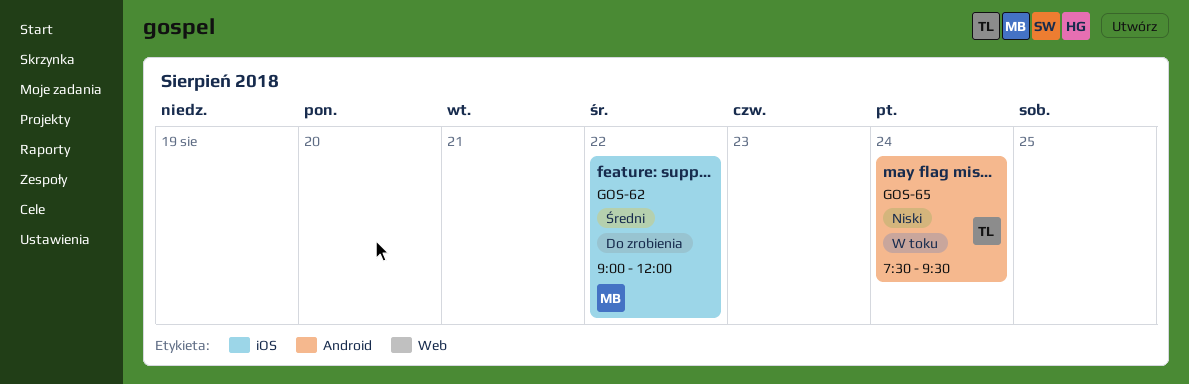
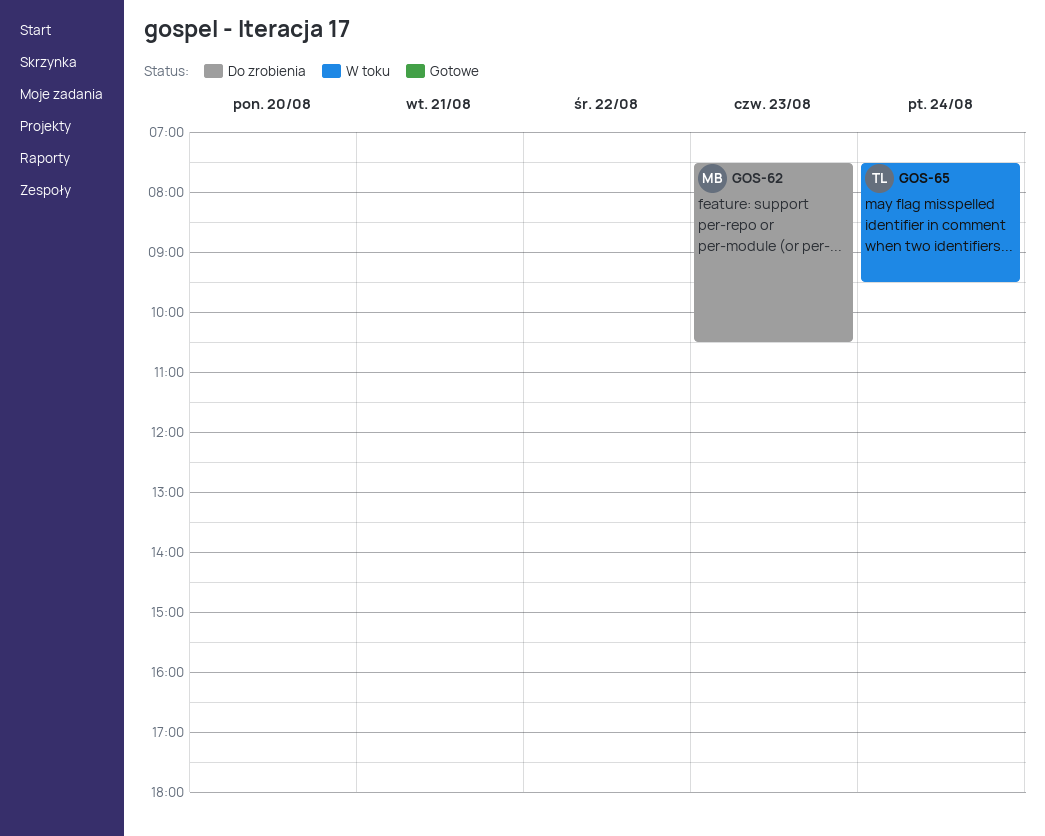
GOS-62, day: Aug 22 -> Aug 23
GOS-62, begins: 09:00 -> 07:30
GOS-62, ends: 12:00 -> 10:30

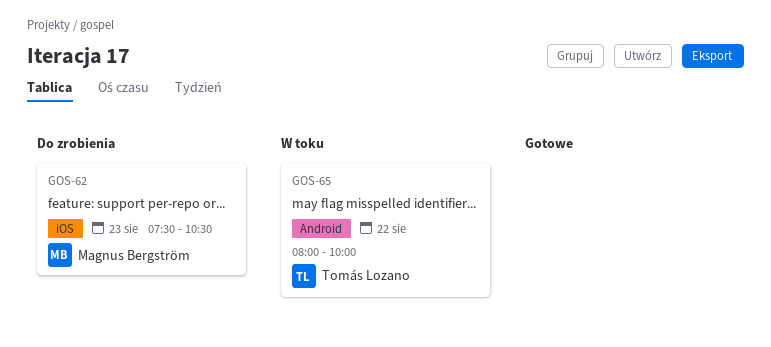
GOS-65, day: Aug 24 -> Aug 22
GOS-65, begins: 07:30 -> 08:00
GOS-65, ends: 09:30 -> 10:00

